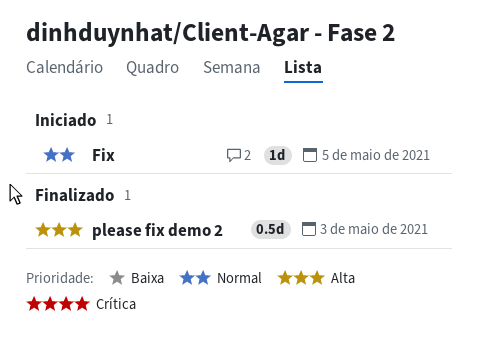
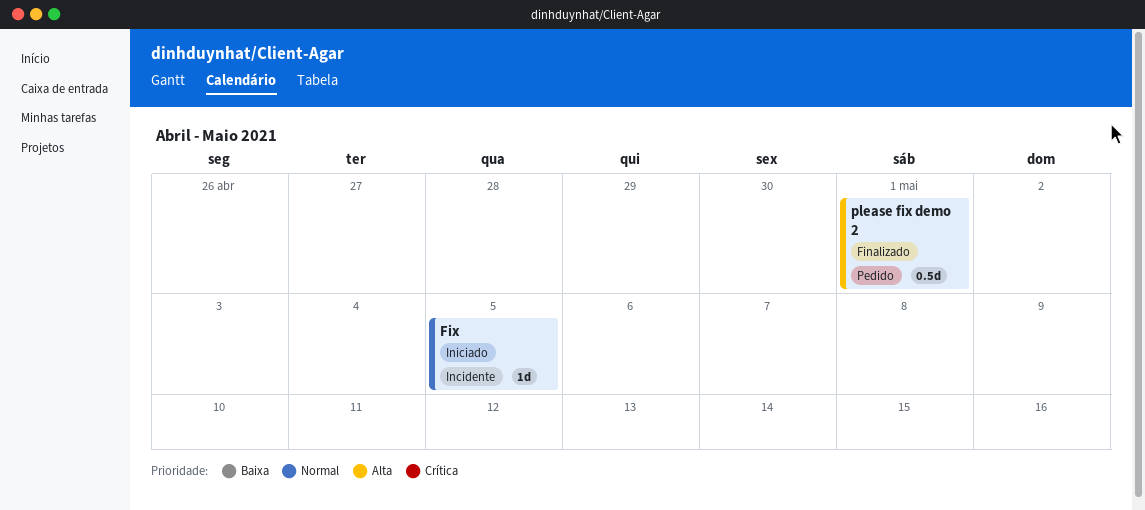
please fix demo 2, due: May 3 -> May 1

